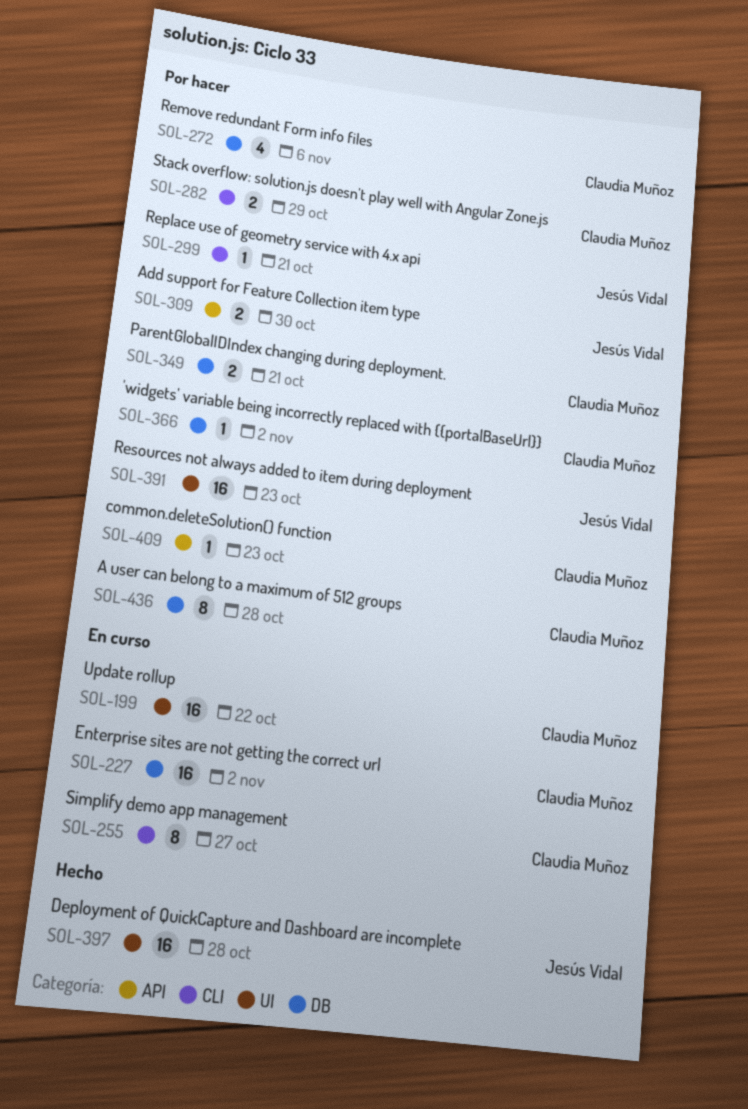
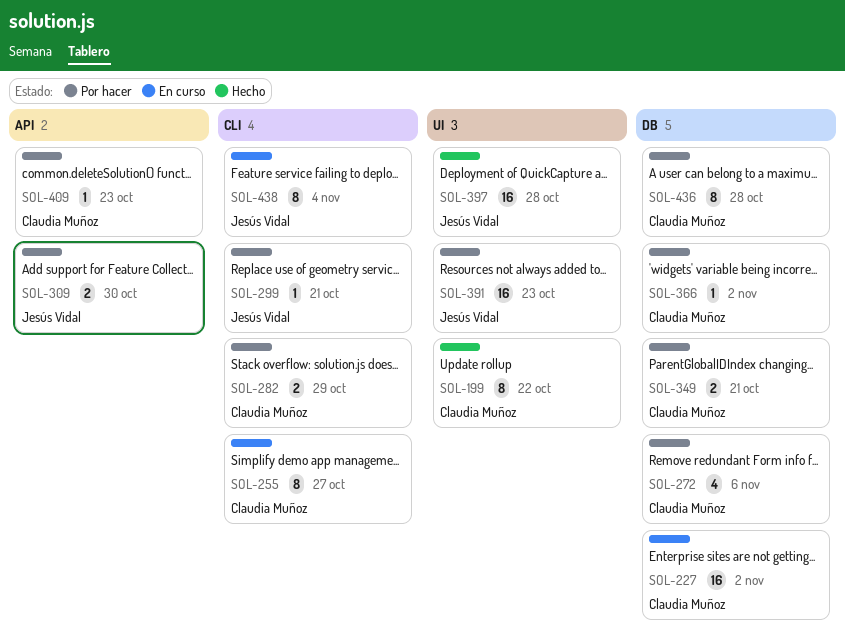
SOL-199, status: En curso -> Hecho
SOL-199, estimate: 16 -> 8
SOL-438: none -> present

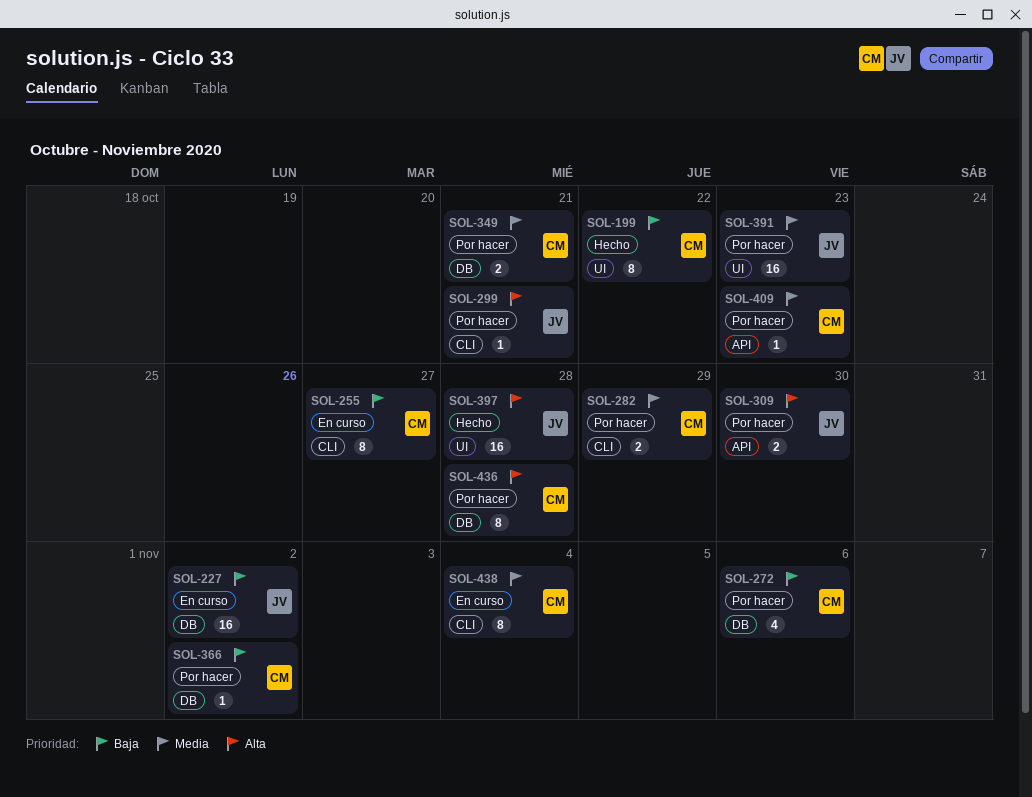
SOL-227, owner: Claudia Muñoz -> Jesús Vidal
SOL-438, owner: Jesús Vidal -> Claudia Muñoz

